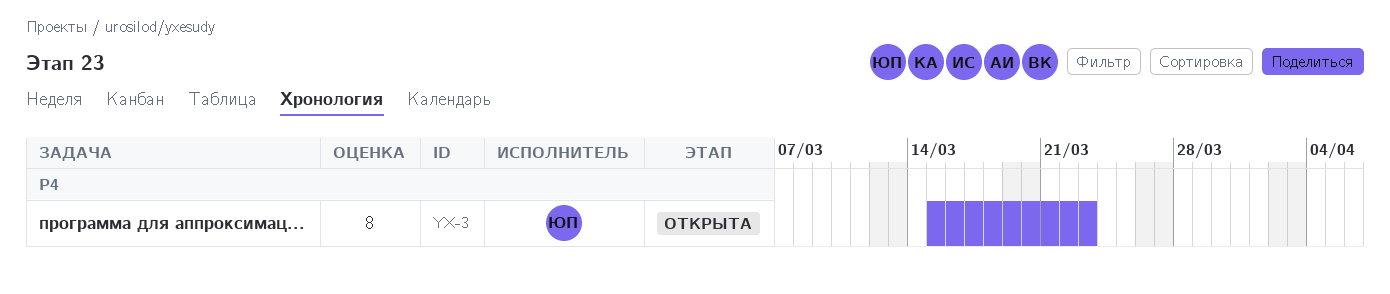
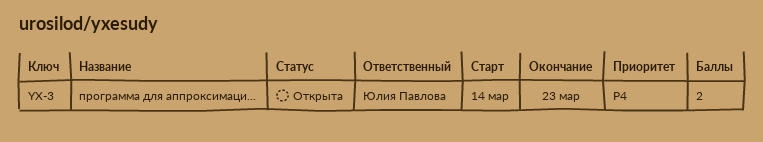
YX-3, estimate: 8 -> 2
YX-3, start: Mar 15 -> Mar 14

